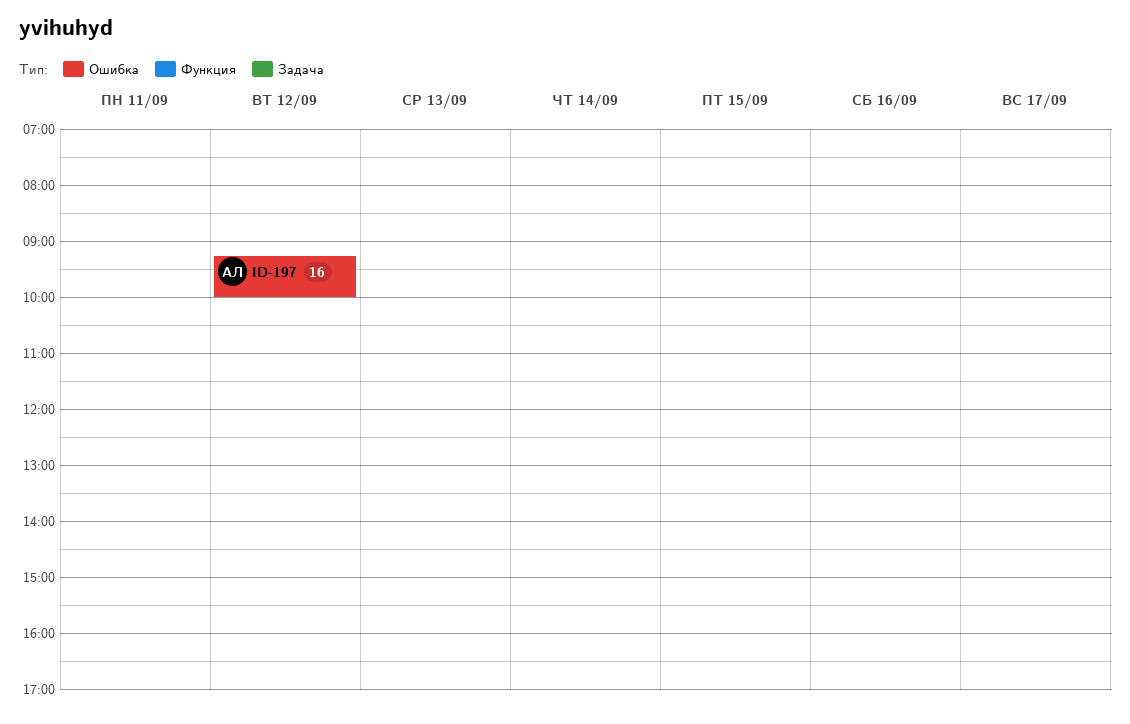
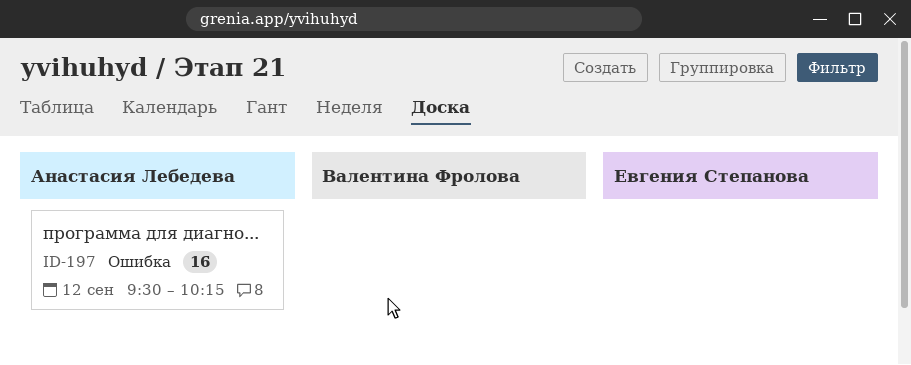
ID-197, begins: 09:15 -> 09:30
ID-197, ends: 10:00 -> 10:15

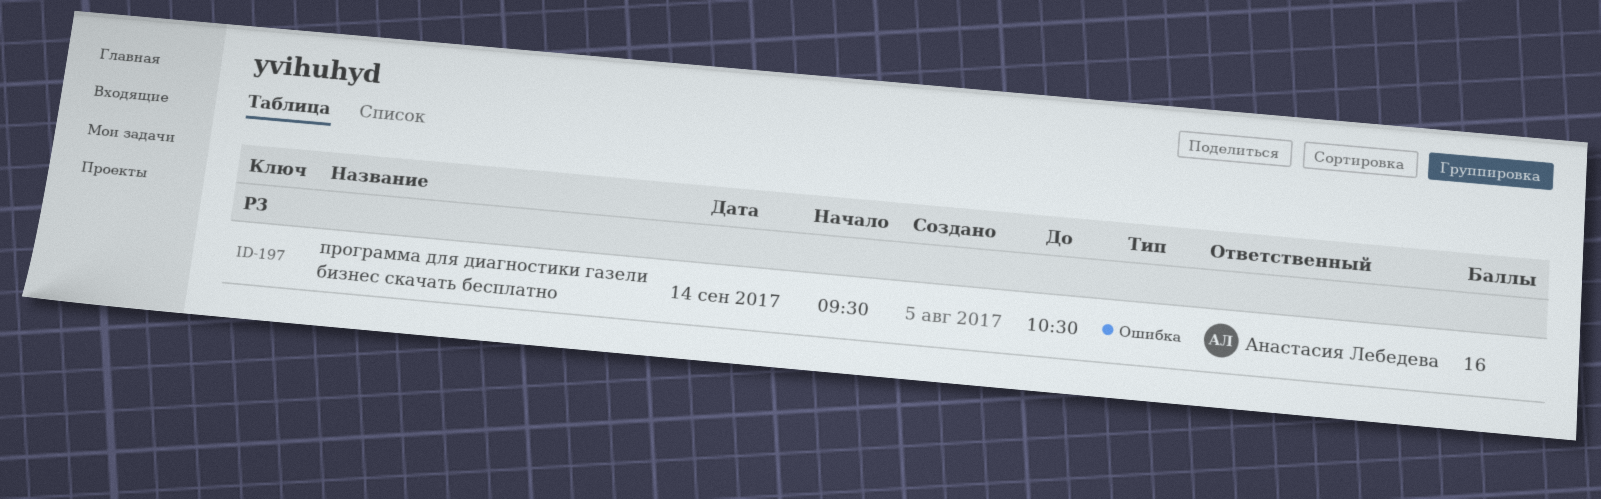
ID-197, day: Sep 12 -> Sep 14
ID-197, ends: 10:15 -> 10:30

